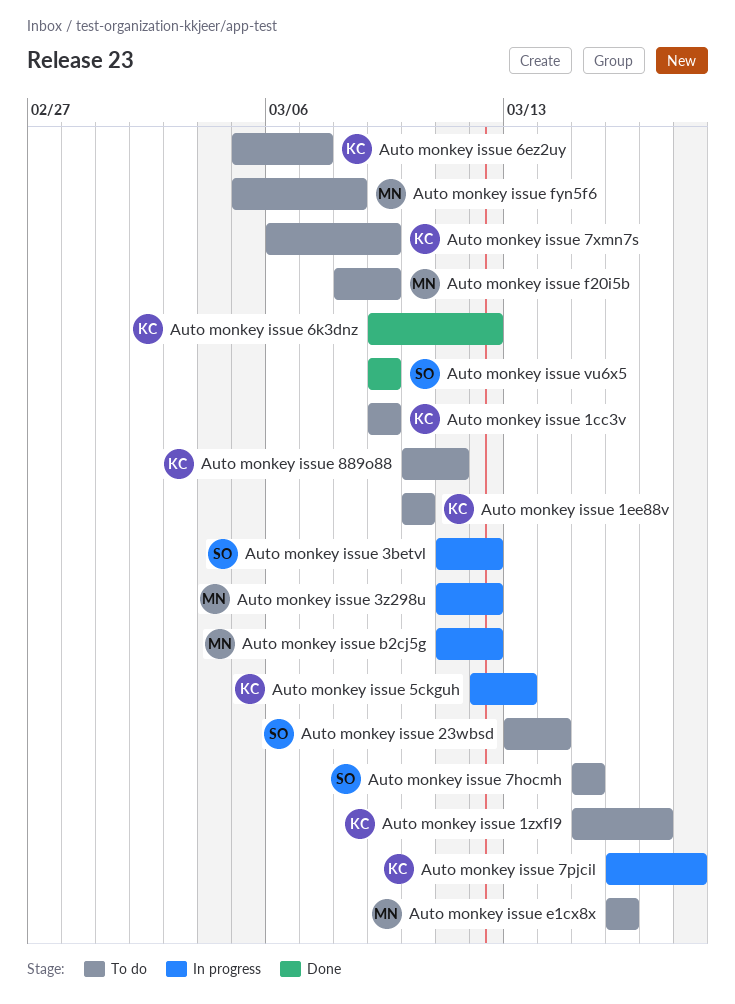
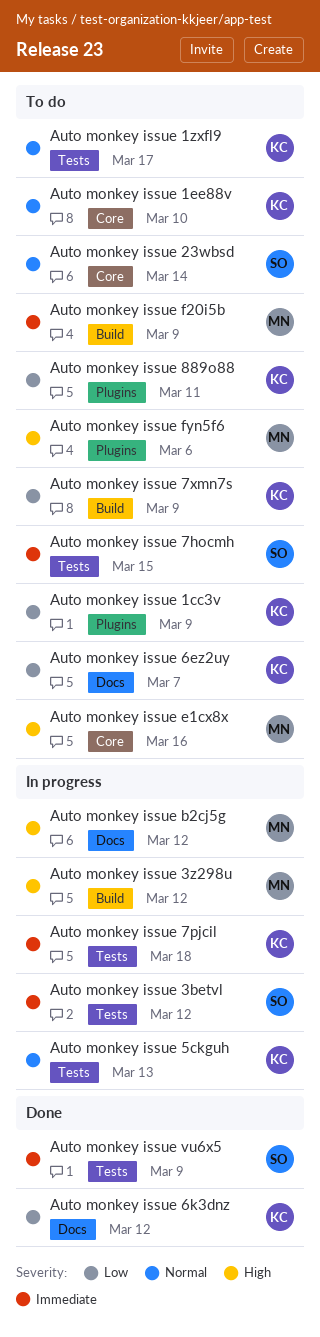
Auto monkey issue fyn5f6, due: Mar 8 -> Mar 6

